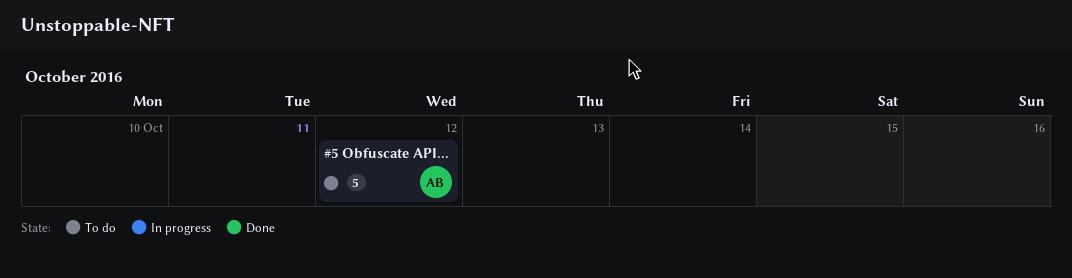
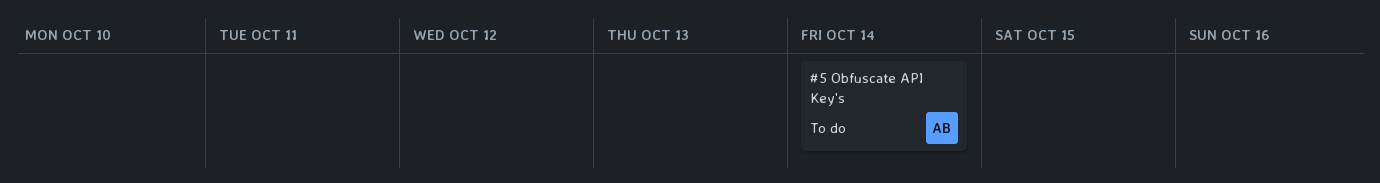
#5, due: Oct 12 -> Oct 14

